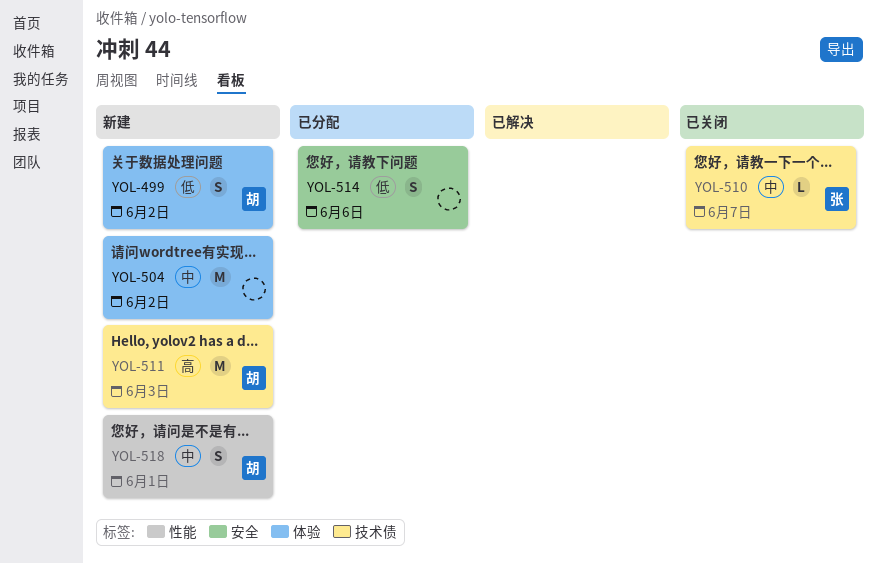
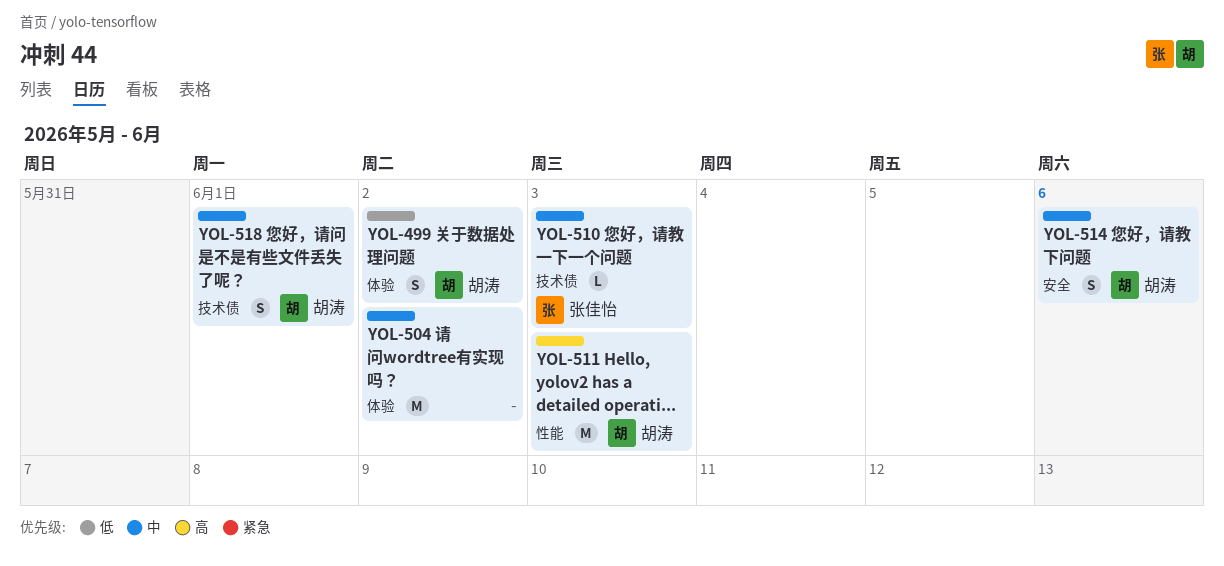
YOL-510, due: Jun 7 -> Jun 3
YOL-511, label: 技术债 -> 性能
YOL-514, owner: none -> 胡涛
YOL-514, priority: 低 -> 中
YOL-518, label: 性能 -> 技术债

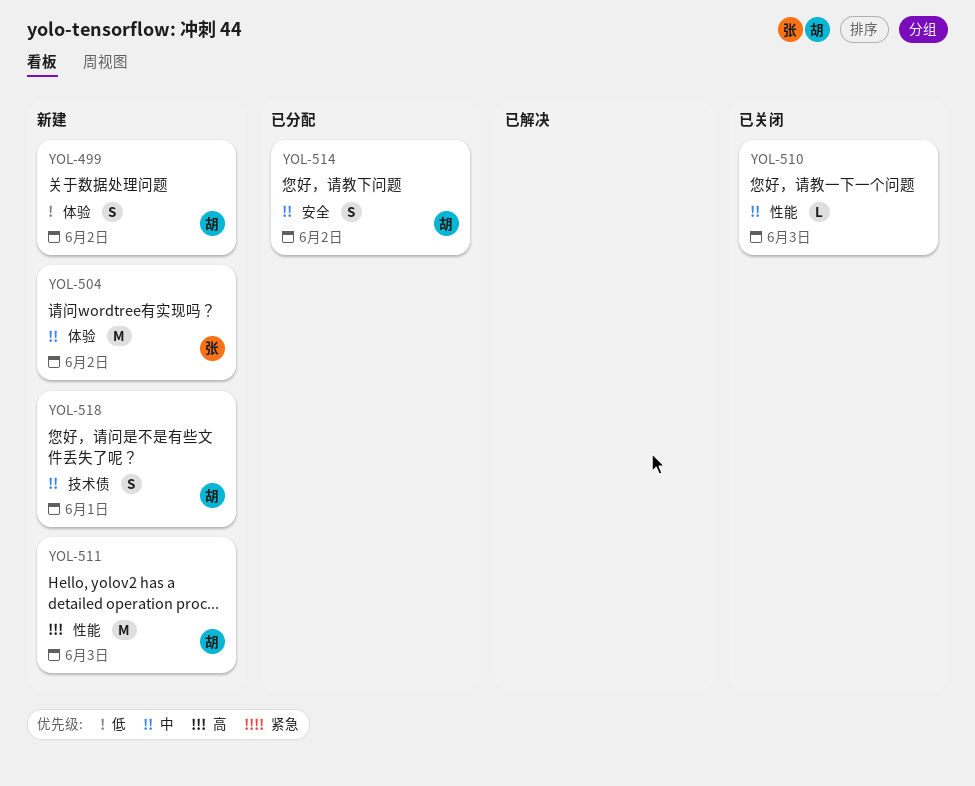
YOL-504, owner: none -> 张佳怡
YOL-510, owner: 张佳怡 -> none
YOL-510, label: 技术债 -> 性能
YOL-514, due: Jun 6 -> Jun 2

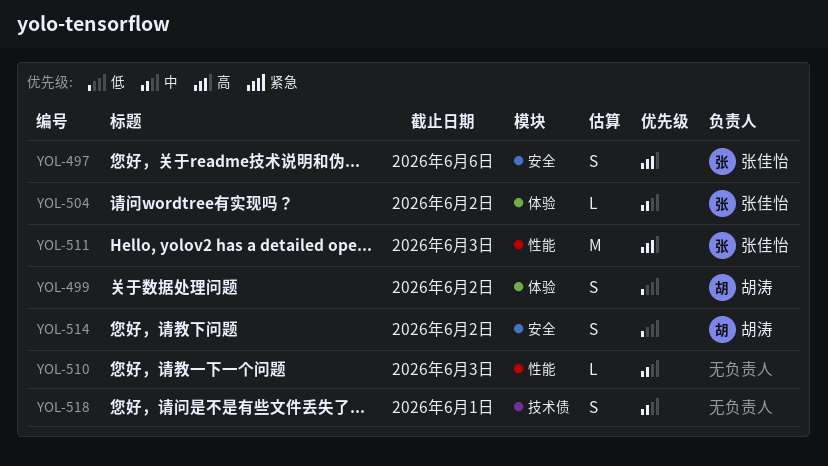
YOL-497: none -> present
YOL-504, estimate: M -> L
YOL-511, owner: 胡涛 -> 张佳怡
YOL-514, priority: 中 -> 低
YOL-518, owner: 胡涛 -> none

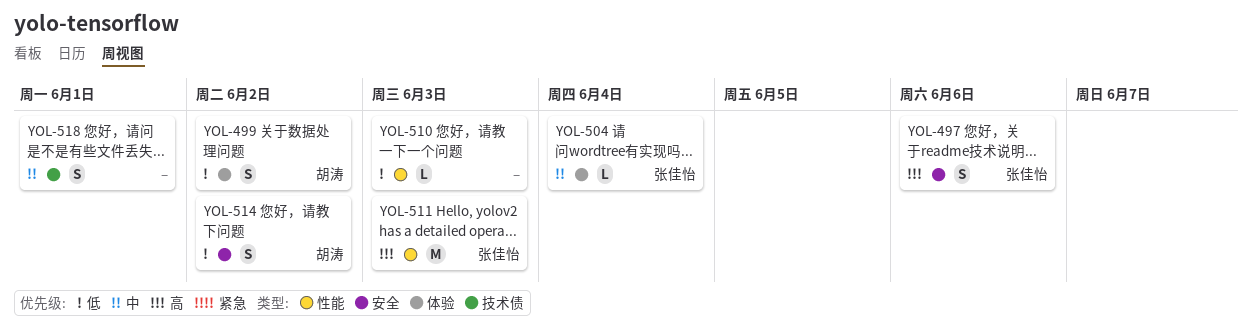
YOL-504, due: Jun 2 -> Jun 4
YOL-510, priority: 中 -> 低

